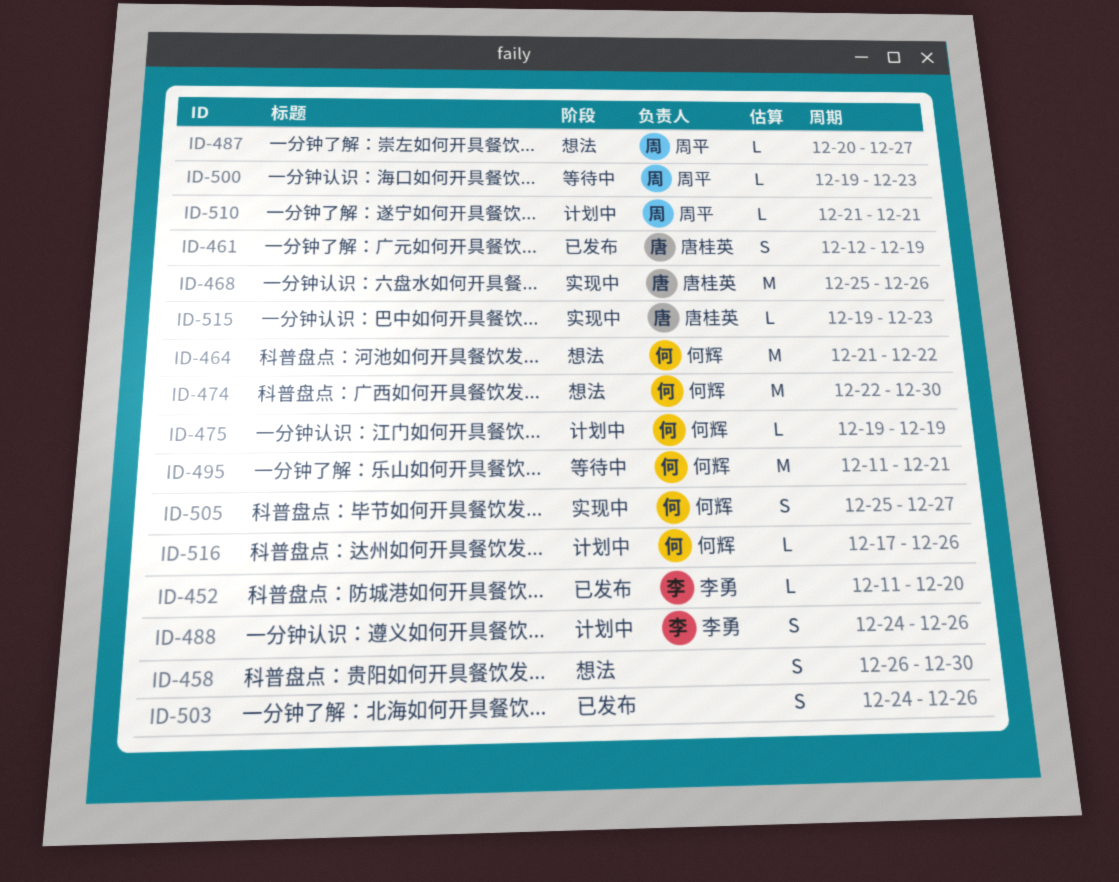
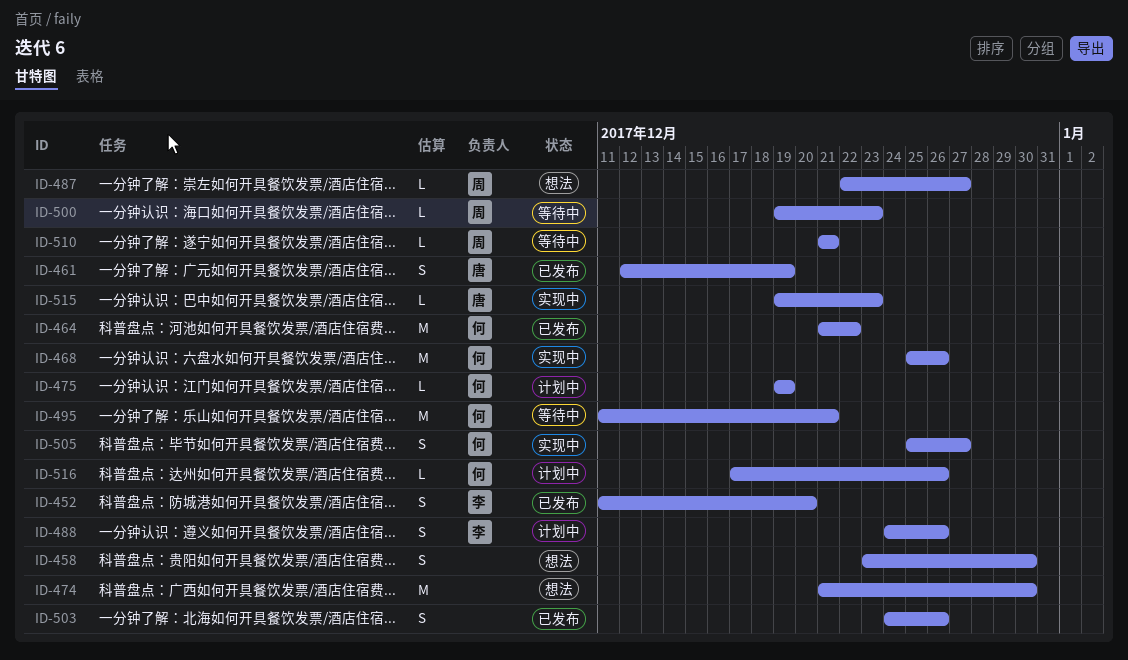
ID-452, estimate: L -> S
ID-458, start: Dec 26 -> Dec 23
ID-464, status: 想法 -> 已发布
ID-468, owner: 唐桂英 -> 何辉
ID-474, owner: 何辉 -> none
ID-474, start: Dec 22 -> Dec 21
ID-487, start: Dec 20 -> Dec 22
ID-510, status: 计划中 -> 等待中

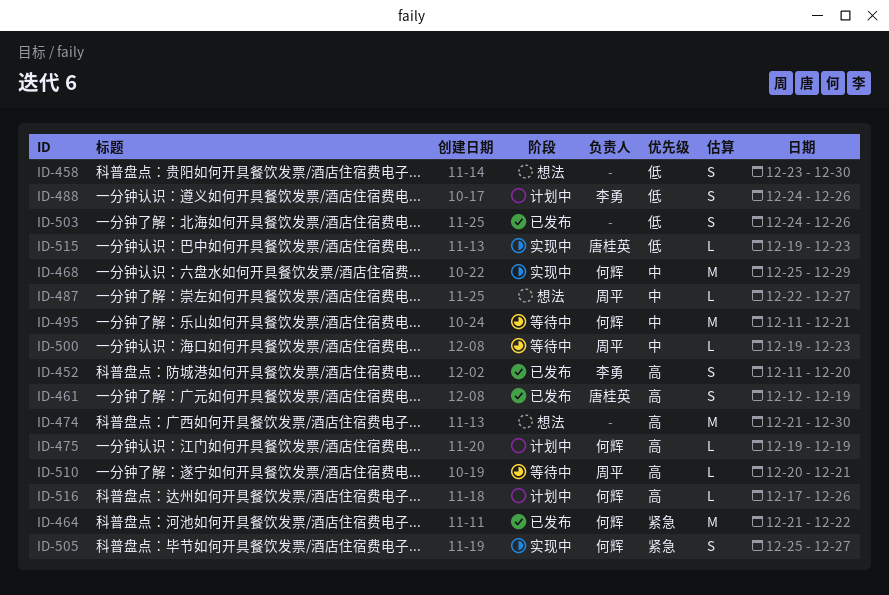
ID-468, due: Dec 26 -> Dec 29
ID-510, start: Dec 21 -> Dec 20

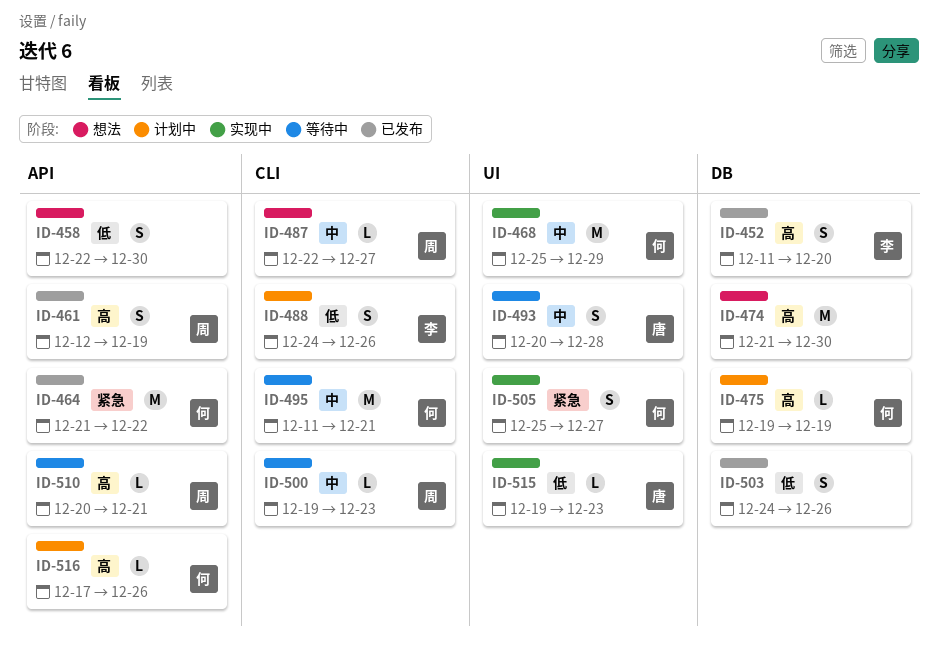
ID-458, start: Dec 23 -> Dec 22
ID-461, owner: 唐桂英 -> 周平
ID-493: none -> present

